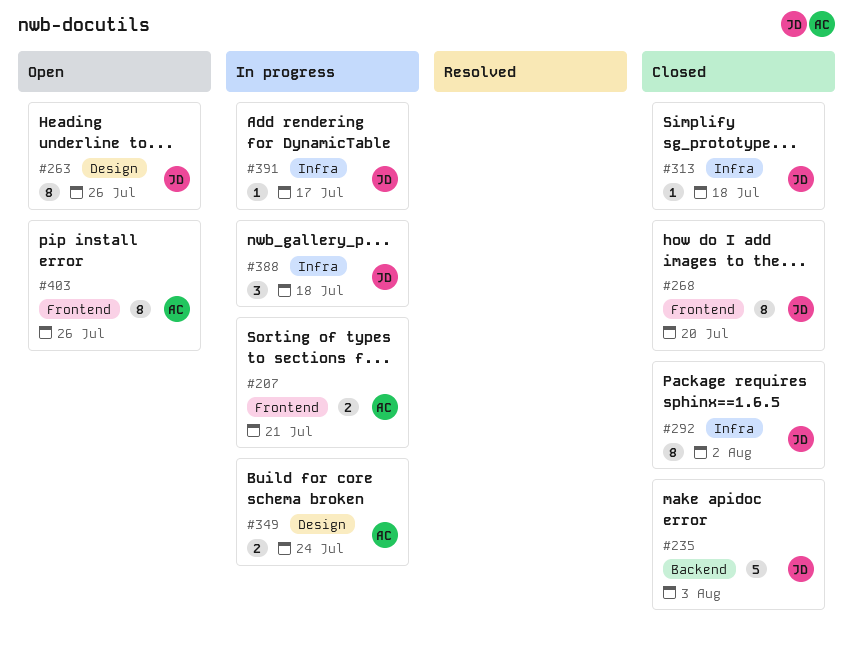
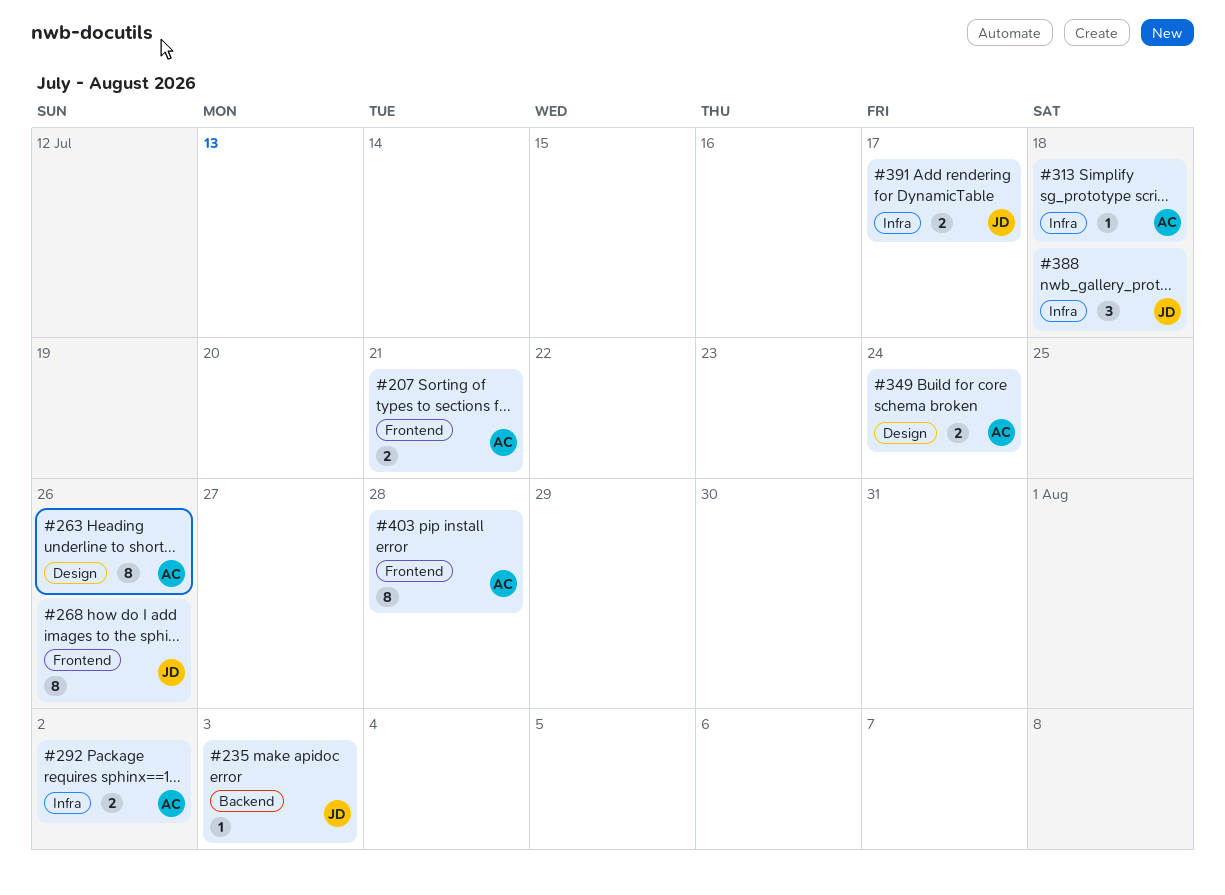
#235, estimate: 5 -> 1
#263, owner: JD -> AC
#268, due: Jul 20 -> Jul 26
#292, owner: JD -> AC
#292, estimate: 8 -> 2
#313, owner: JD -> AC
#391, estimate: 1 -> 2
#403, due: Jul 26 -> Jul 28

